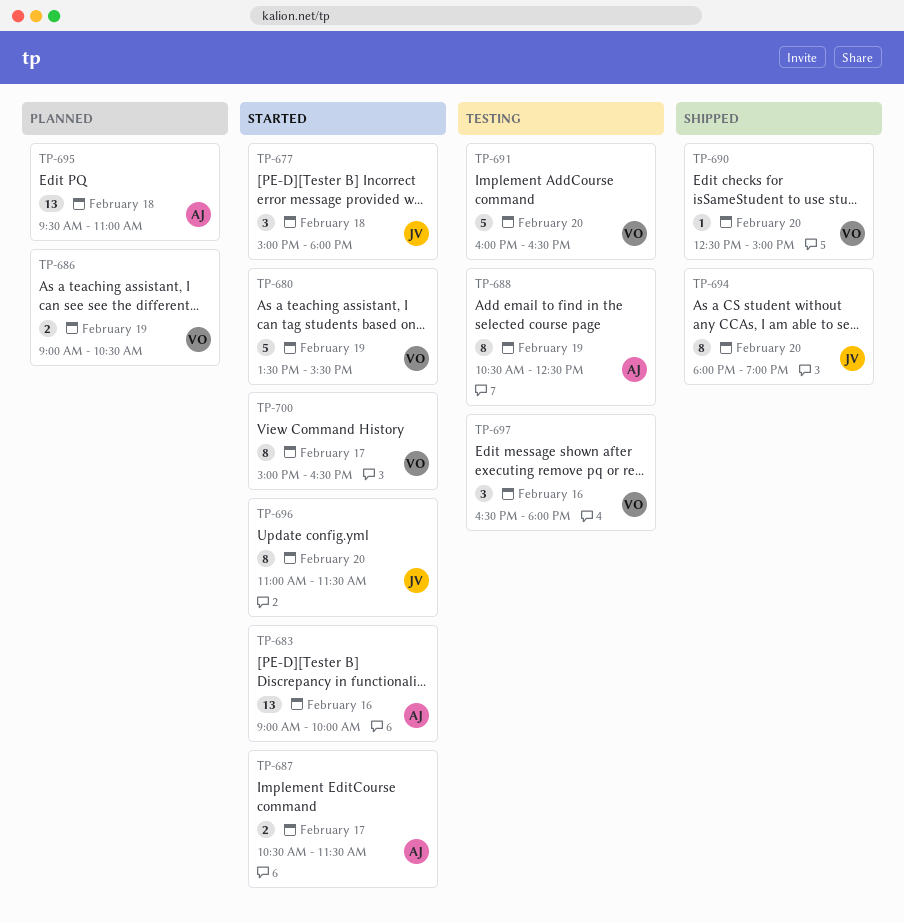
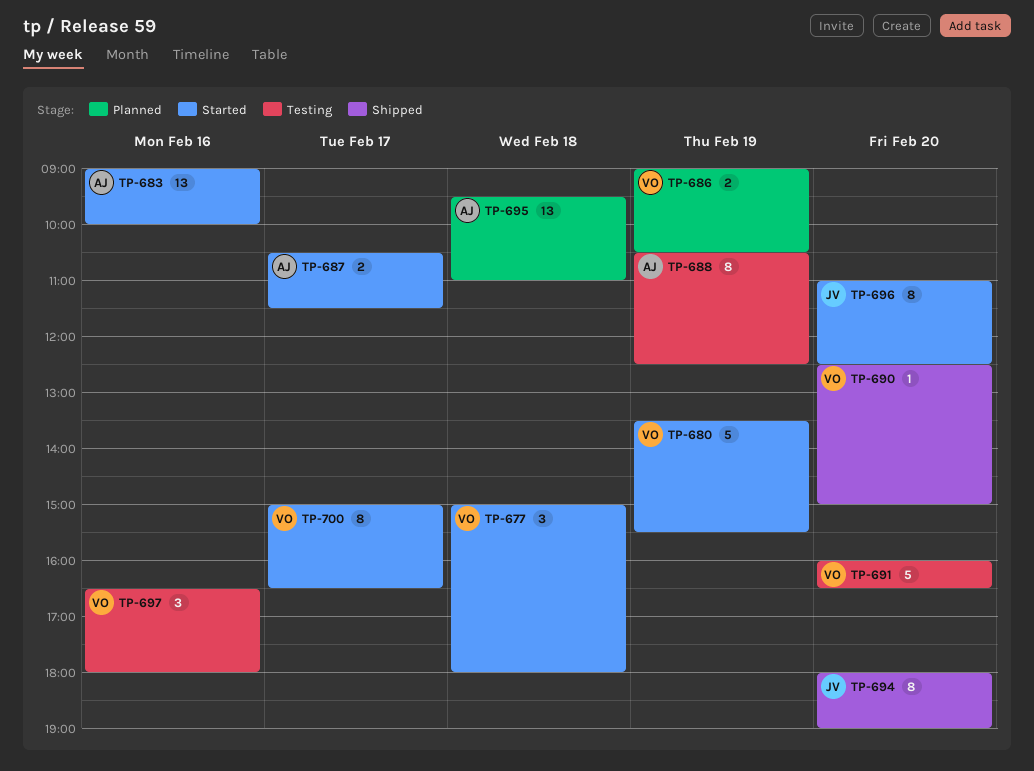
TP-677, owner: JV -> VO
TP-696, ends: 11:30 -> 12:30

